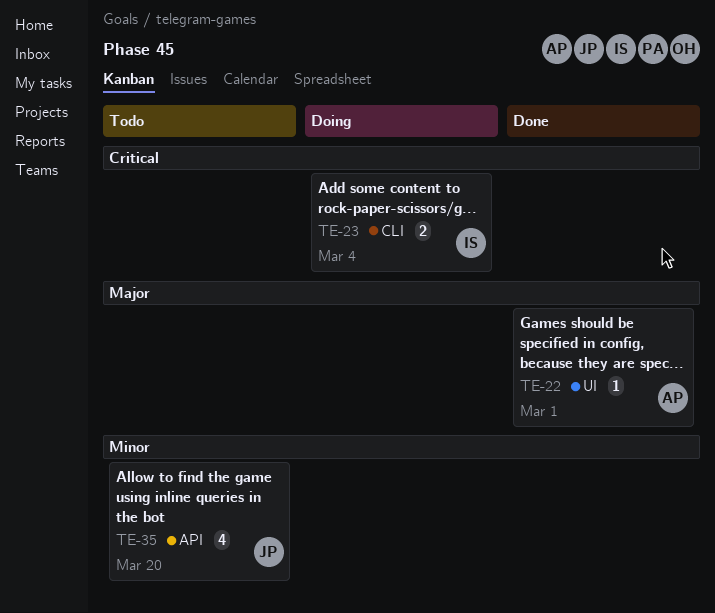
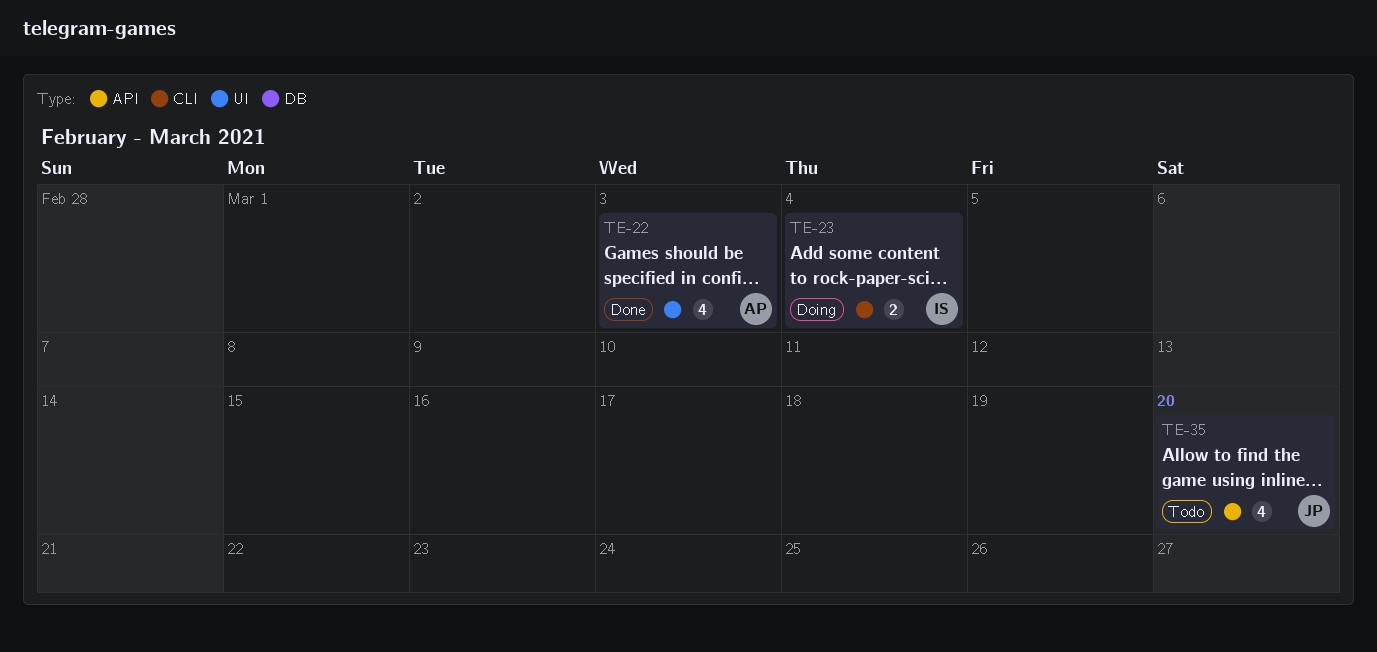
TE-22, estimate: 1 -> 4
TE-22, due: Mar 1 -> Mar 3

